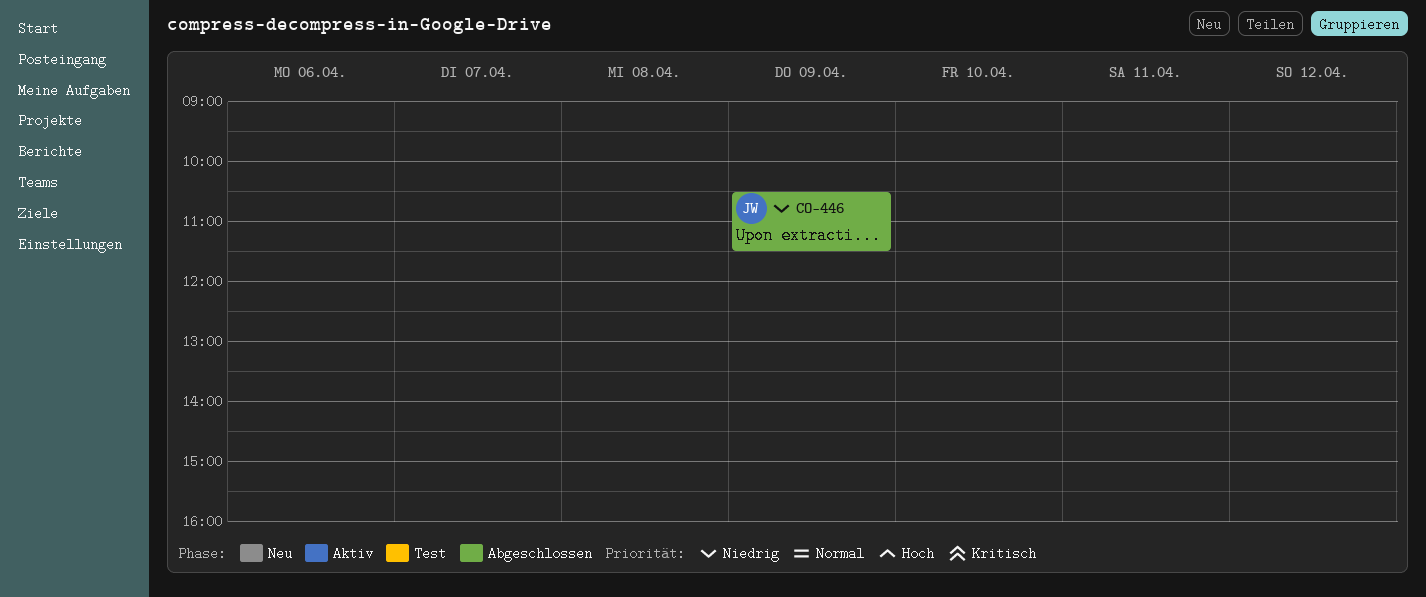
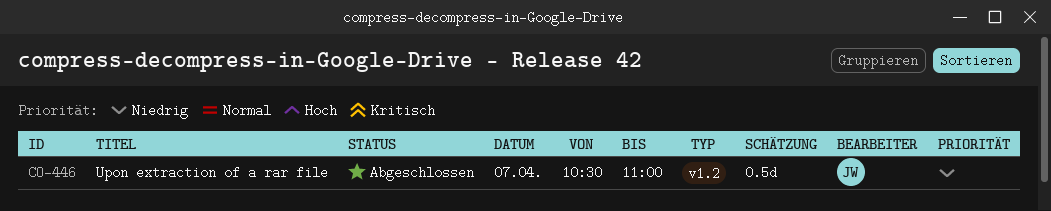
CO-446, day: Apr 9 -> Apr 7
CO-446, ends: 11:30 -> 11:00

